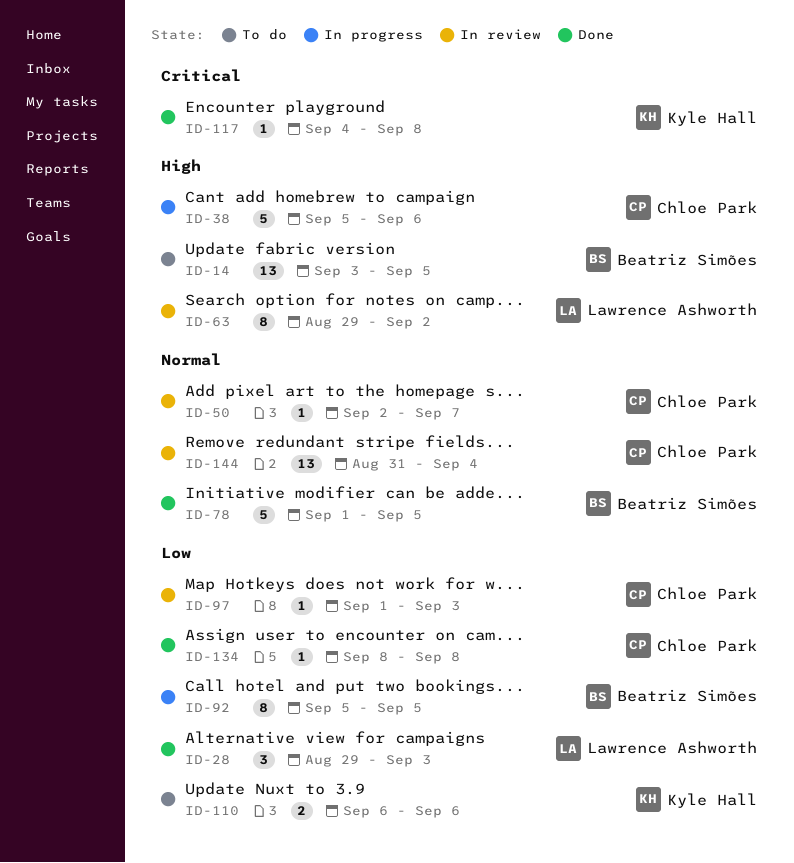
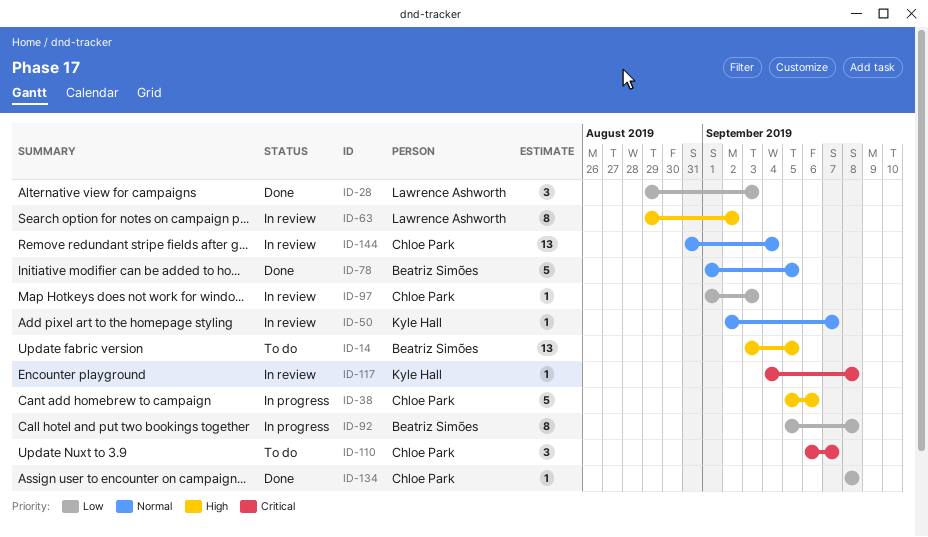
ID-50, owner: Chloe Park -> Kyle Hall
ID-92, due: Sep 5 -> Sep 8
ID-110, owner: Kyle Hall -> Chloe Park
ID-110, priority: Low -> Critical
ID-110, estimate: 2 -> 3
ID-110, due: Sep 6 -> Sep 7
ID-117, status: Done -> In review

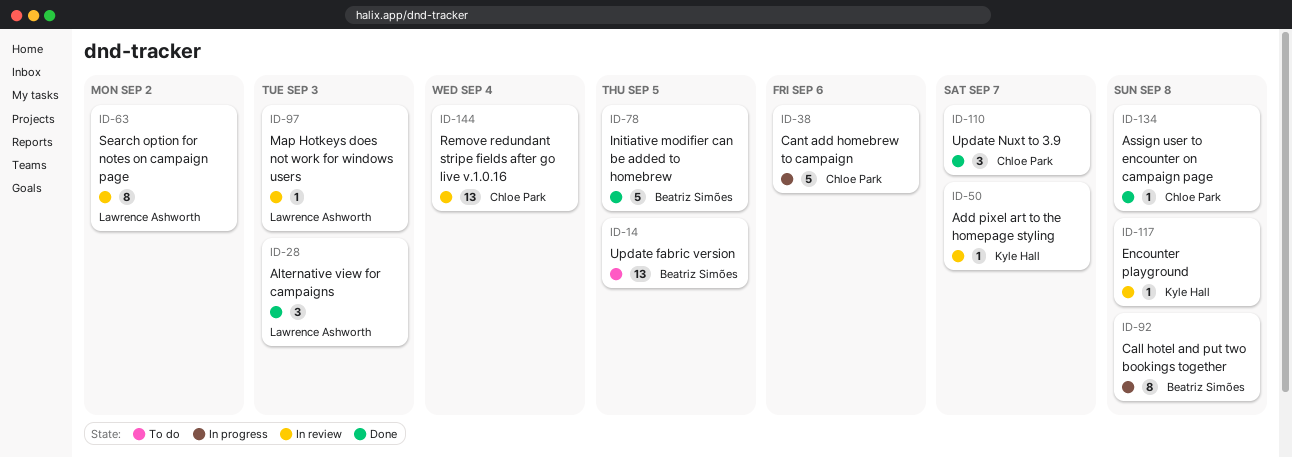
ID-97, owner: Chloe Park -> Lawrence Ashworth
ID-110, status: To do -> Done

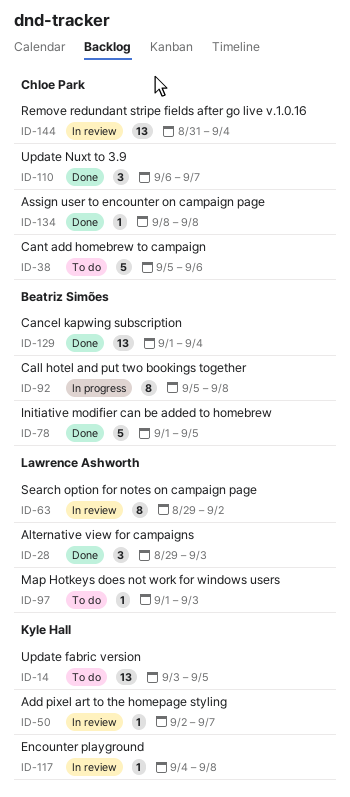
ID-14, owner: Beatriz Simões -> Kyle Hall
ID-38, status: In progress -> To do
ID-97, status: In review -> To do
ID-129: none -> present

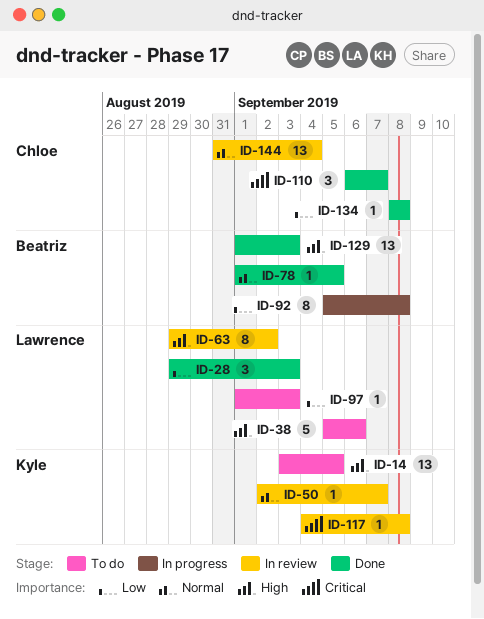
ID-38, owner: Chloe Park -> Lawrence Ashworth
ID-78, estimate: 5 -> 1
ID-129, due: Sep 4 -> Sep 3

